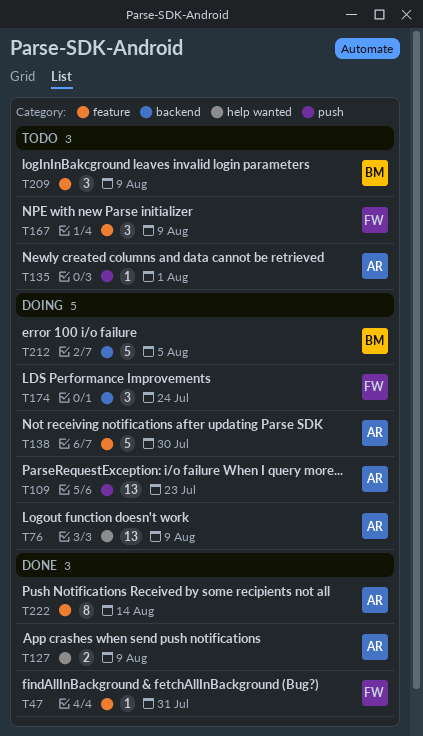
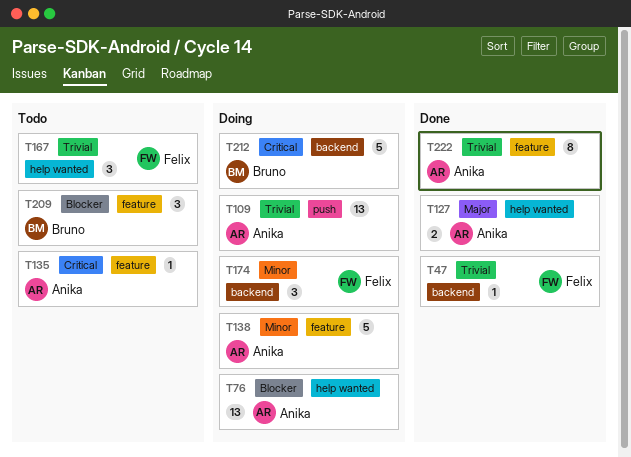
T47, label: feature -> backend
T135, label: push -> feature
T167, label: feature -> help wanted

